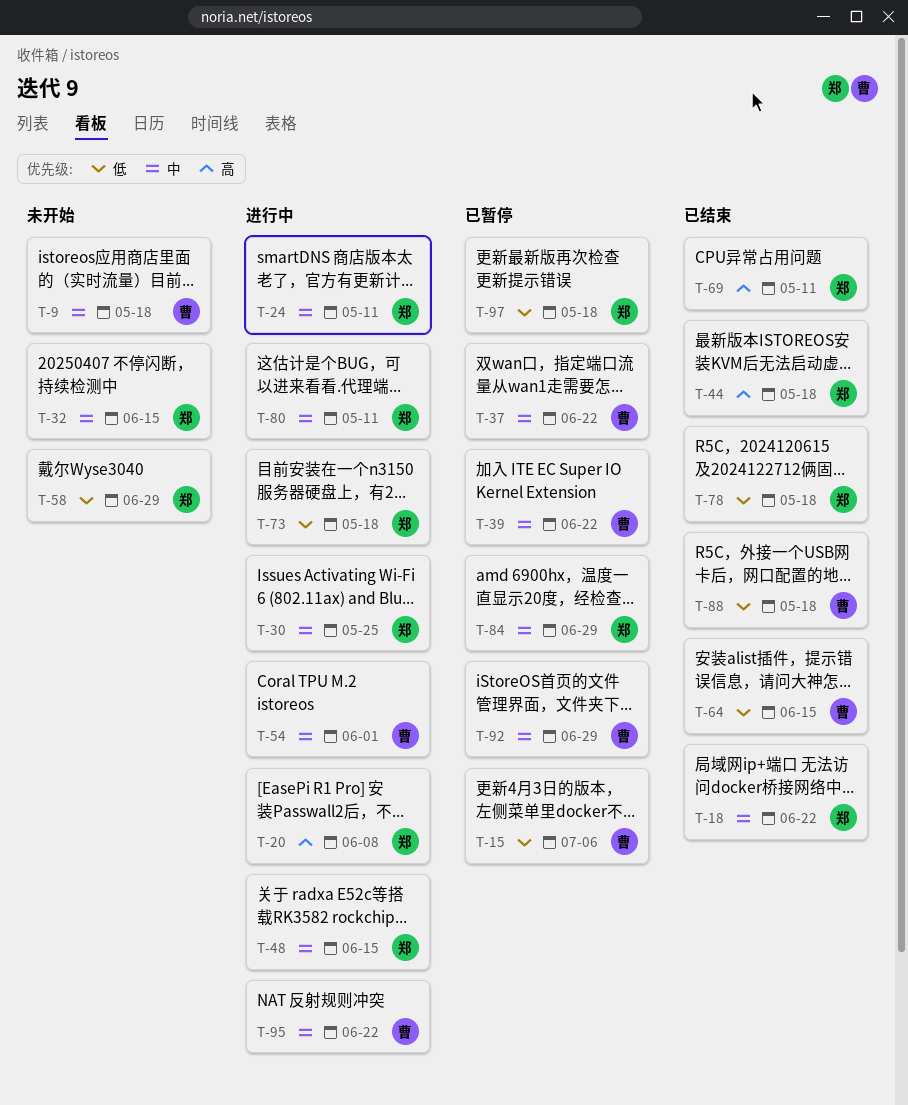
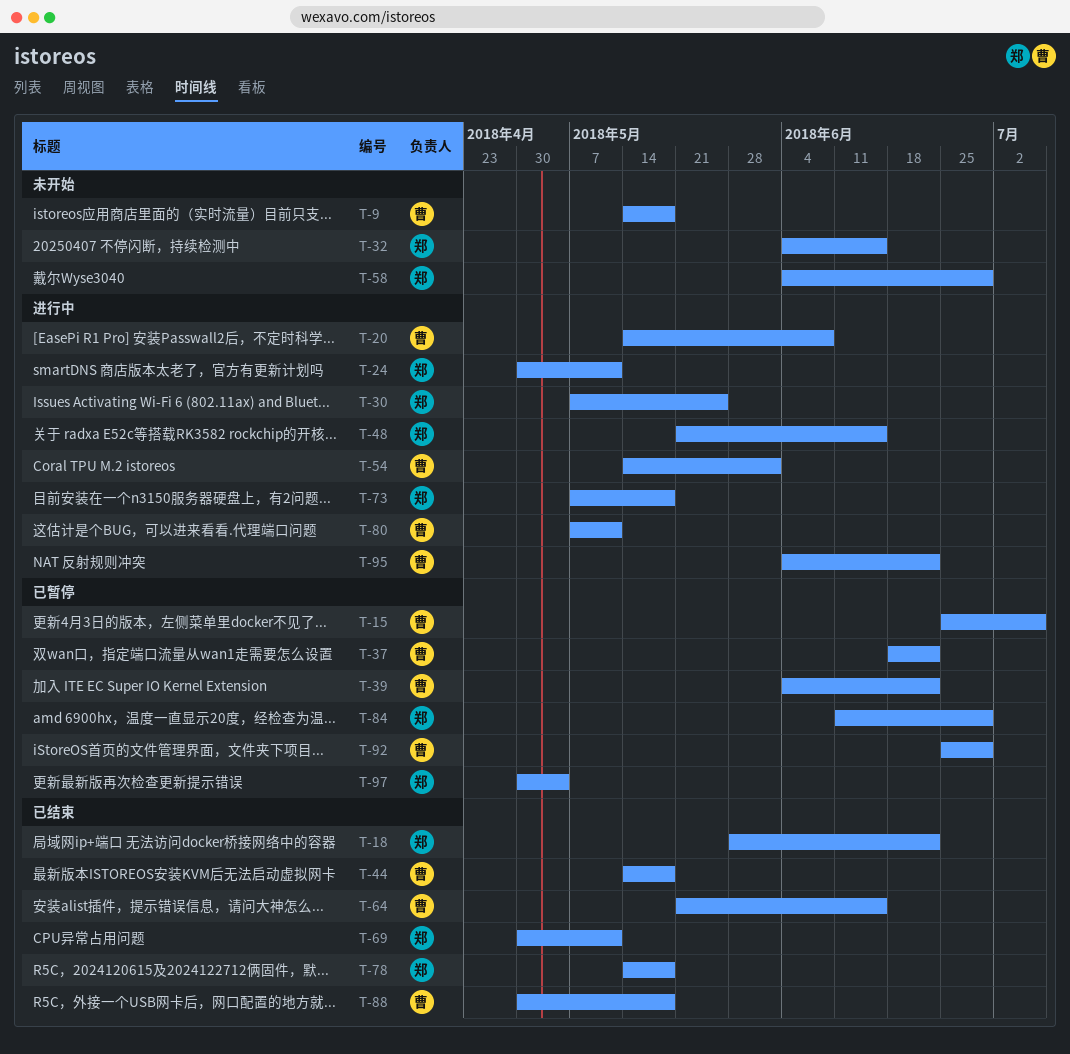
T-20, owner: 郑 -> 曹
T-44, owner: 郑 -> 曹
T-80, owner: 郑 -> 曹
T-97, due: May 18 -> May 4

